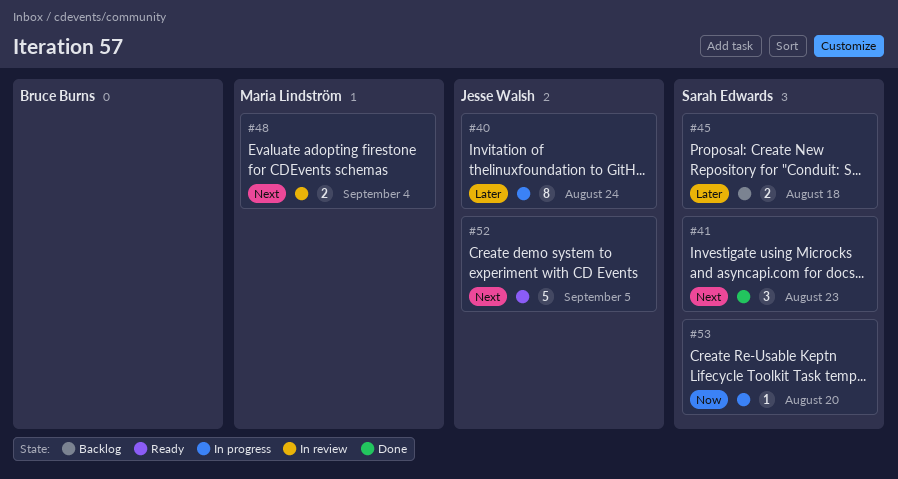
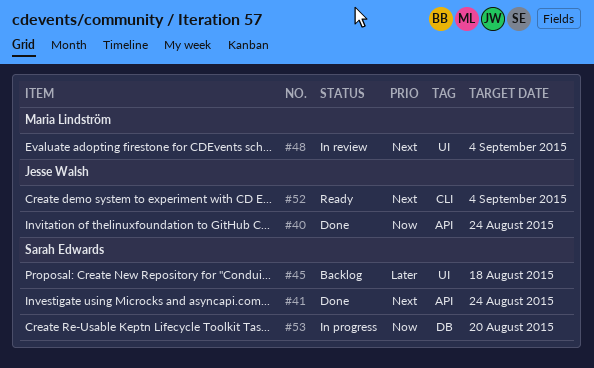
#40, status: In progress -> Done
#40, priority: Later -> Now
#41, due: Aug 23 -> Aug 24
#52, due: Sep 5 -> Sep 4

